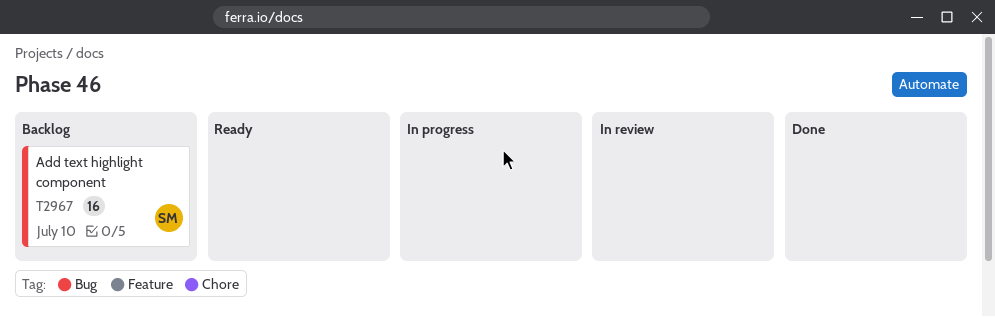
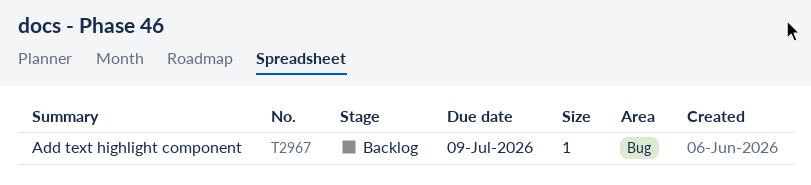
T2967, estimate: 16 -> 1
T2967, due: Jul 10 -> Jul 9

